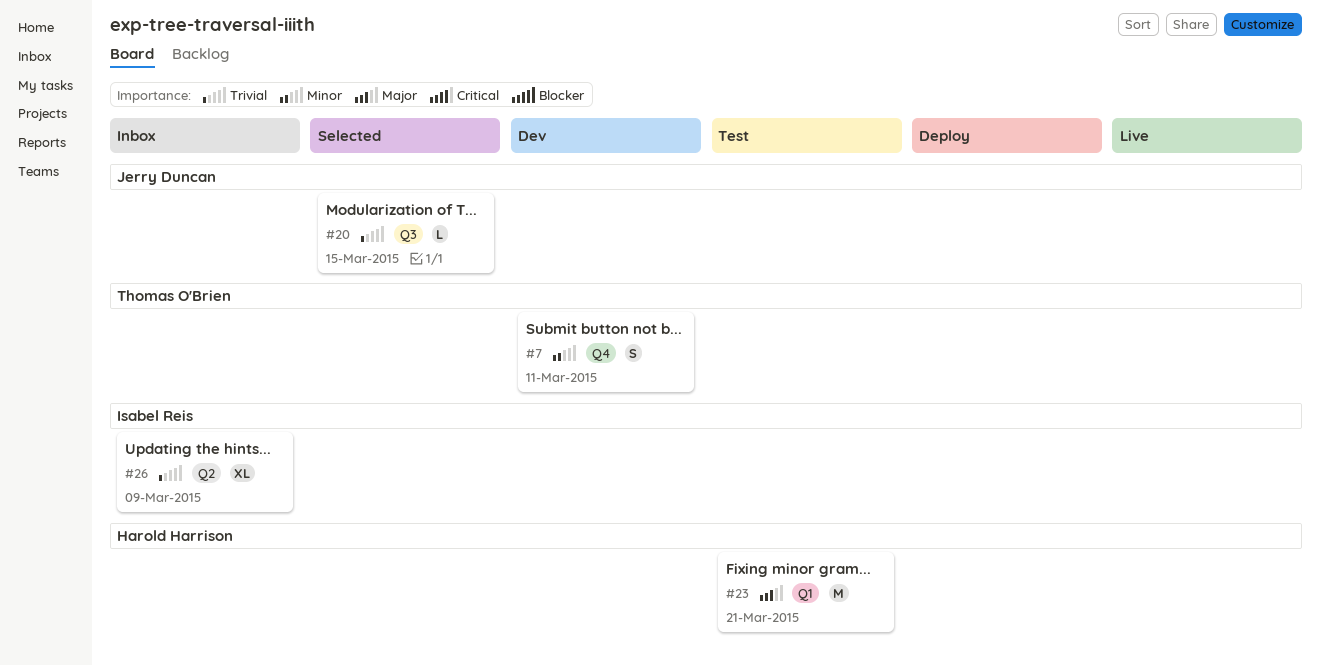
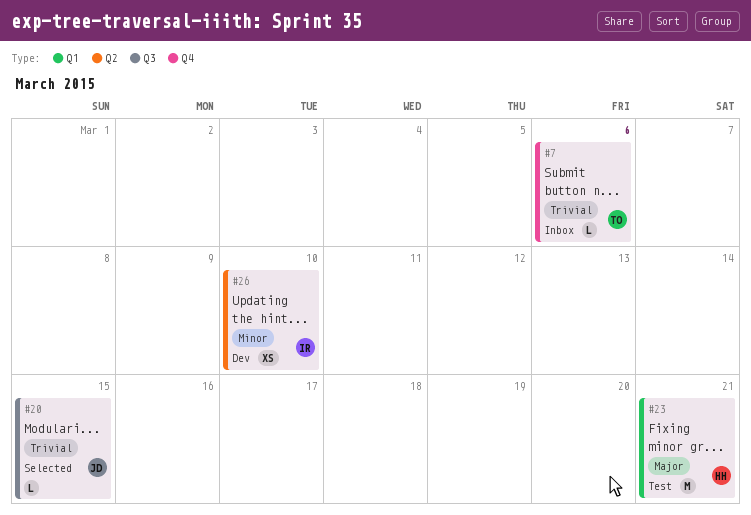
#7, status: Dev -> Inbox
#7, priority: Minor -> Trivial
#7, estimate: S -> L
#7, due: Mar 11 -> Mar 6
#26, status: Inbox -> Dev
#26, priority: Trivial -> Minor
#26, estimate: XL -> XS
#26, due: Mar 9 -> Mar 10

